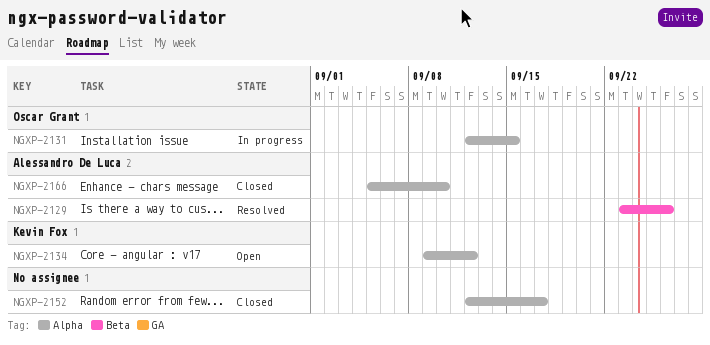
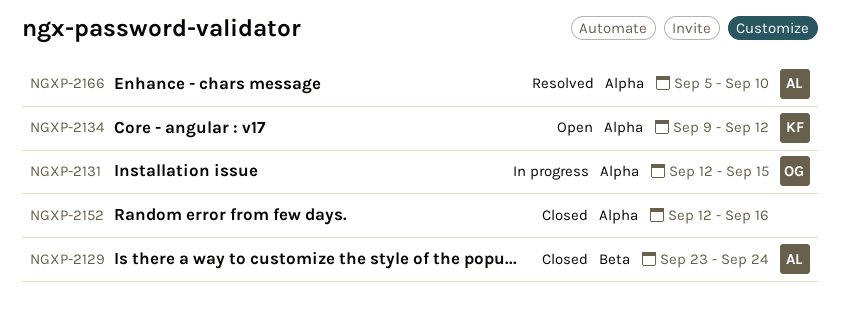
NGXP-2129, status: Resolved -> Closed
NGXP-2129, due: Sep 26 -> Sep 24
NGXP-2152, due: Sep 17 -> Sep 16
NGXP-2166, status: Closed -> Resolved

